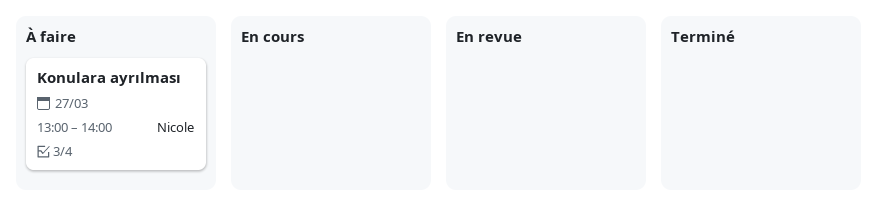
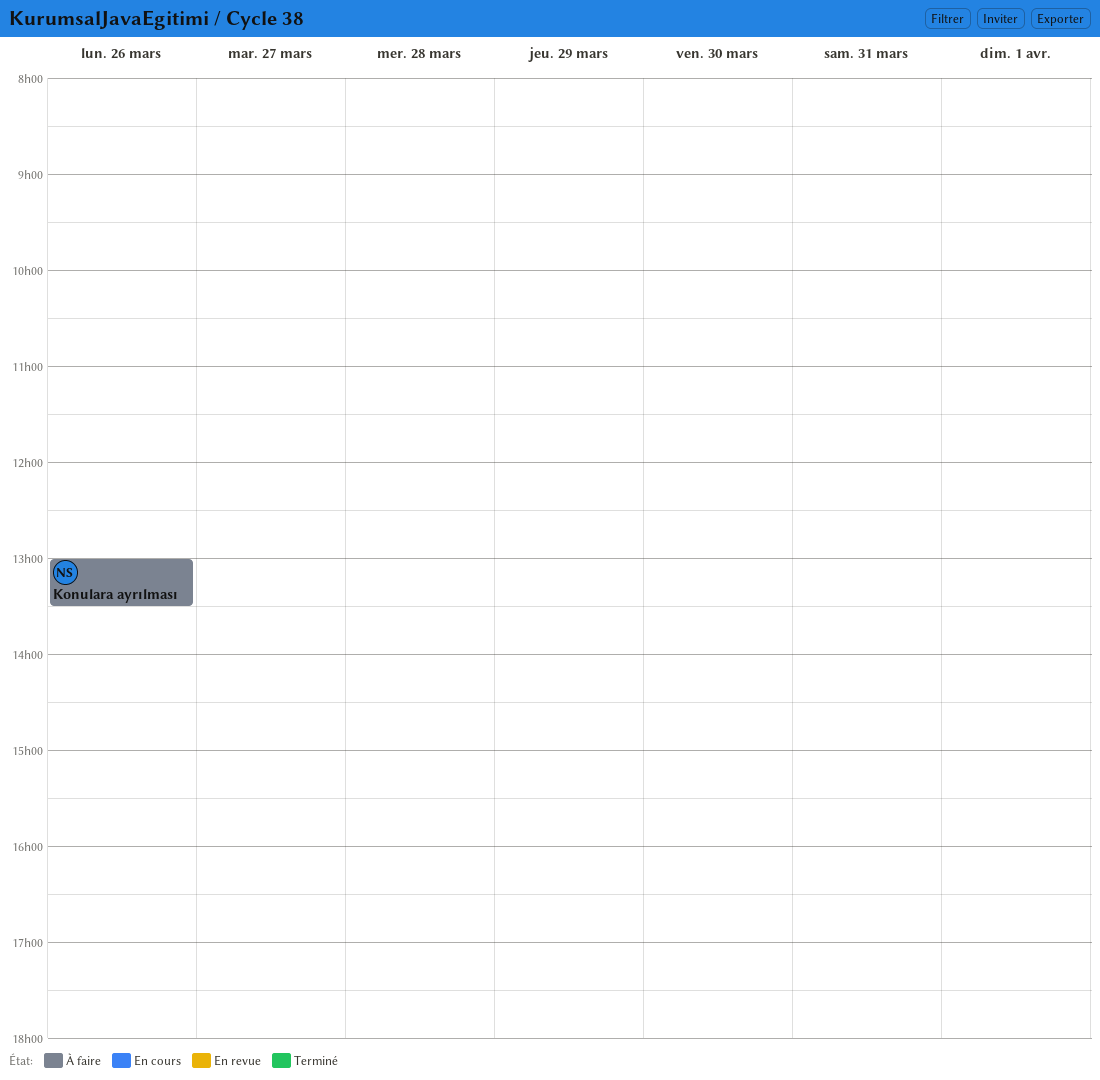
Konulara ayrılması, day: Mar 27 -> Mar 26
Konulara ayrılması, ends: 14:00 -> 13:30

